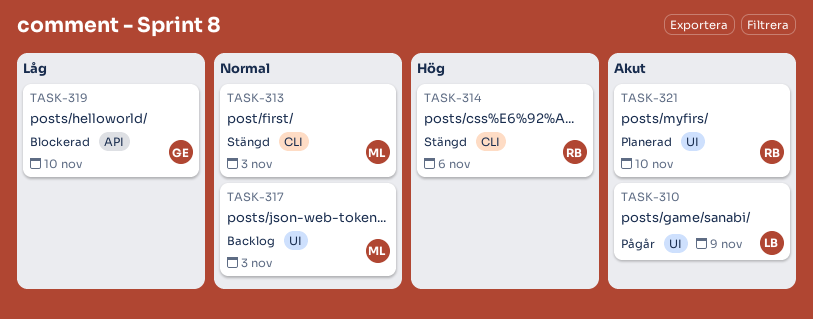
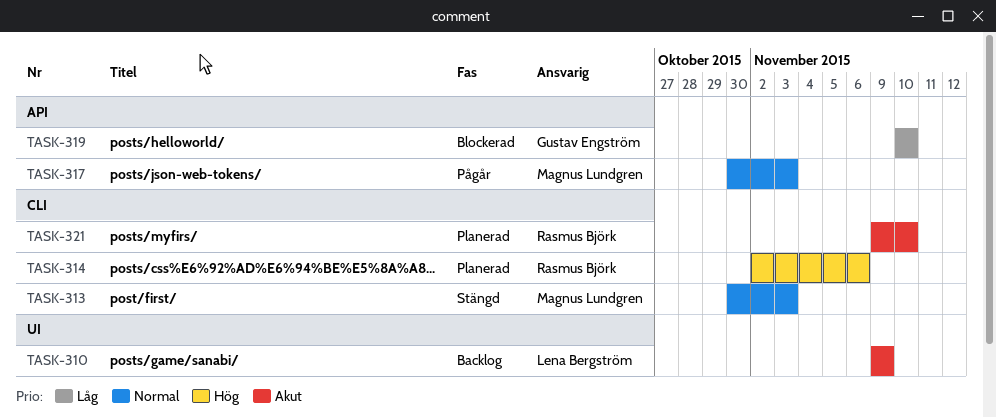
TASK-310, status: Pågår -> Backlog
TASK-314, status: Stängd -> Planerad
TASK-317, status: Backlog -> Pågår
TASK-317, label: UI -> API
TASK-321, label: UI -> CLI

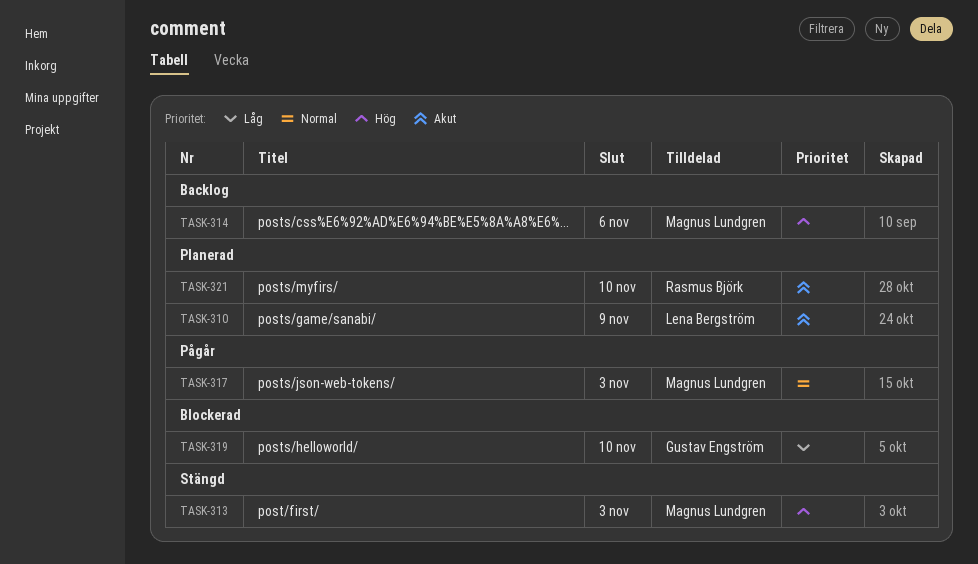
TASK-310, status: Backlog -> Planerad
TASK-313, priority: Normal -> Hög
TASK-314, status: Planerad -> Backlog
TASK-314, owner: Rasmus Björk -> Magnus Lundgren

